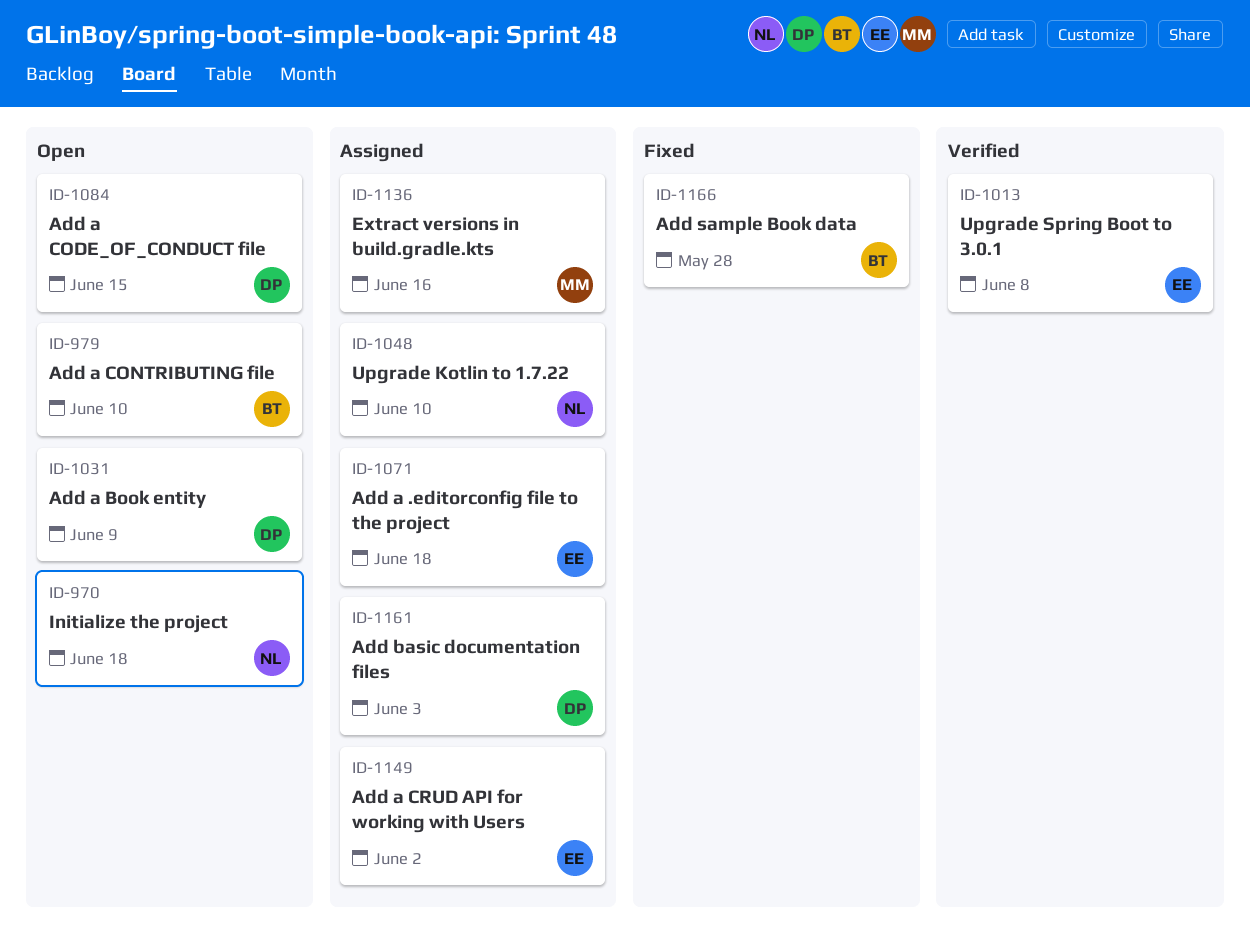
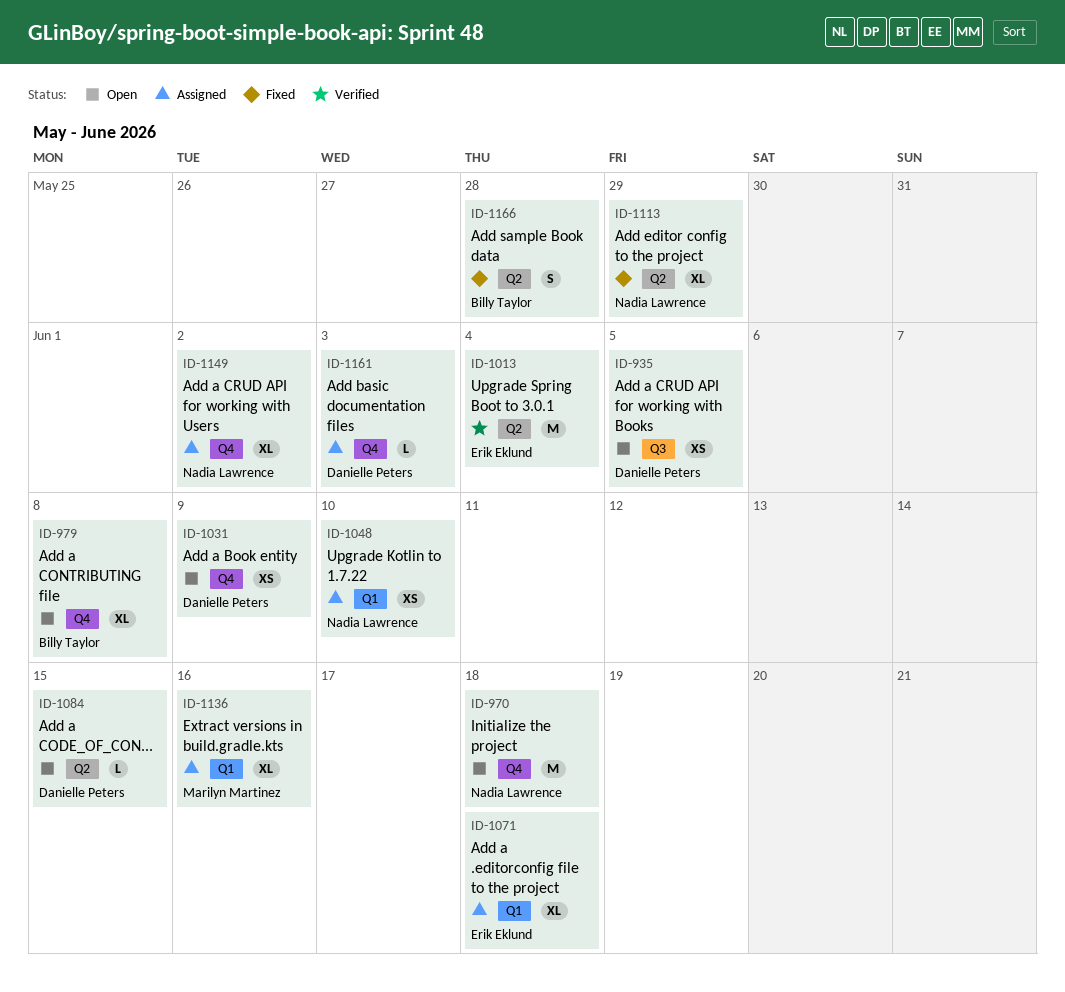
ID-935: none -> present
ID-979, due: Jun 10 -> Jun 8
ID-1013, due: Jun 8 -> Jun 4
ID-1113: none -> present
ID-1149, owner: Erik Eklund -> Nadia Lawrence

